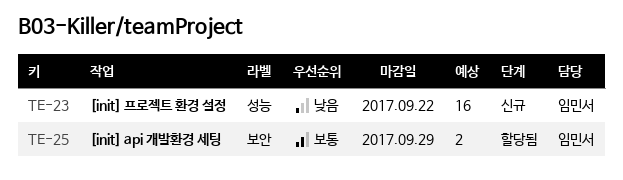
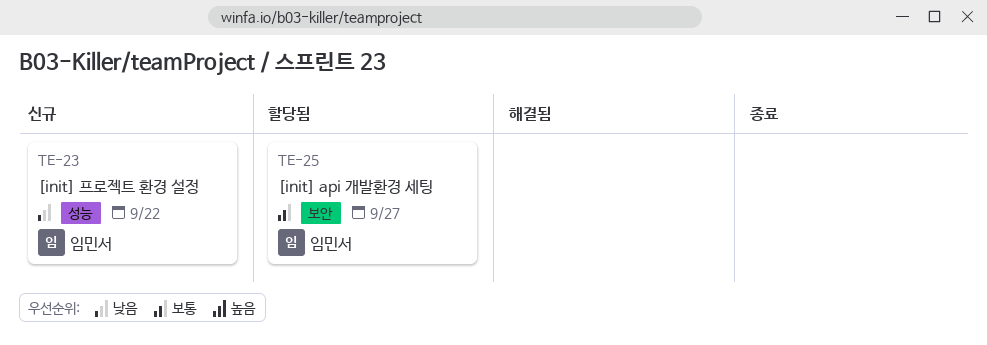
TE-25, due: Sep 29 -> Sep 27

